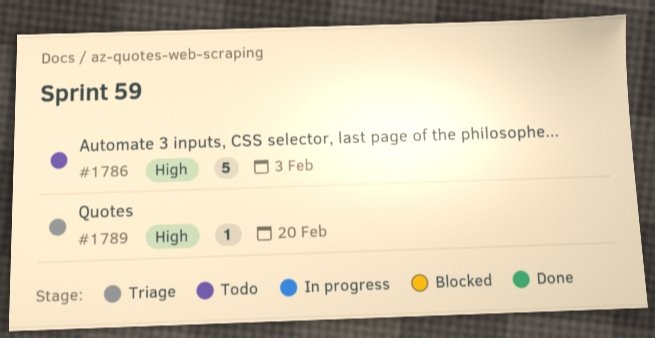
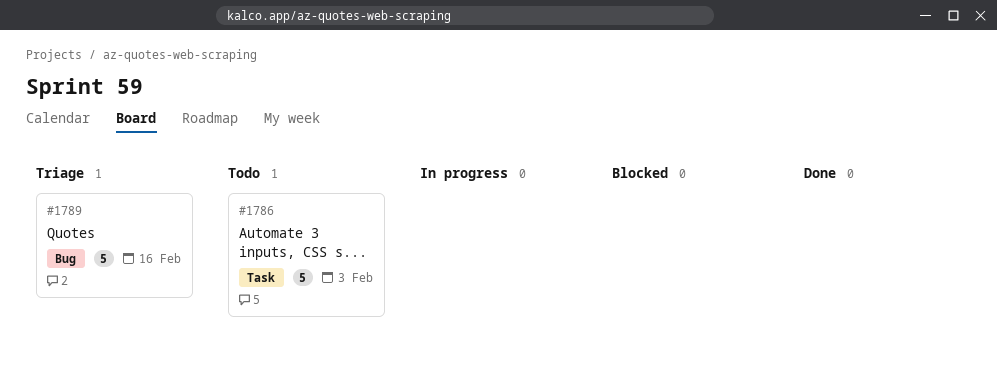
#1789, estimate: 1 -> 5
#1789, due: Feb 20 -> Feb 16

